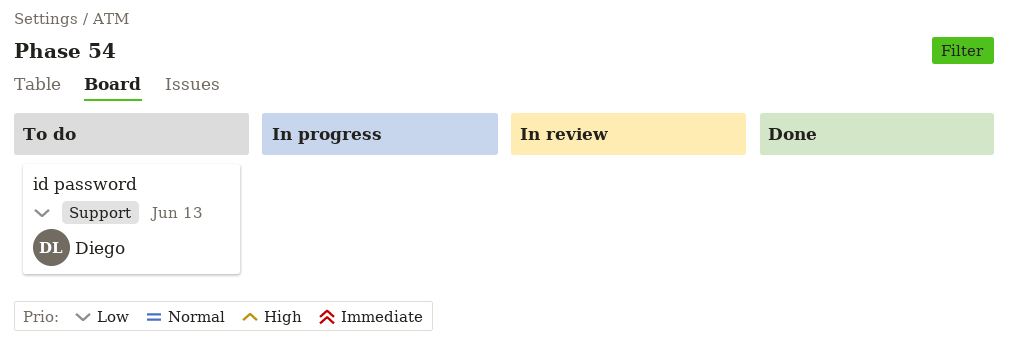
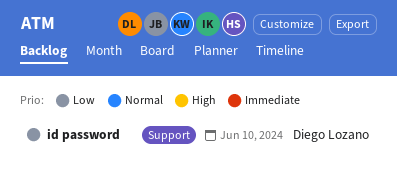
id password, due: Jun 13 -> Jun 10

